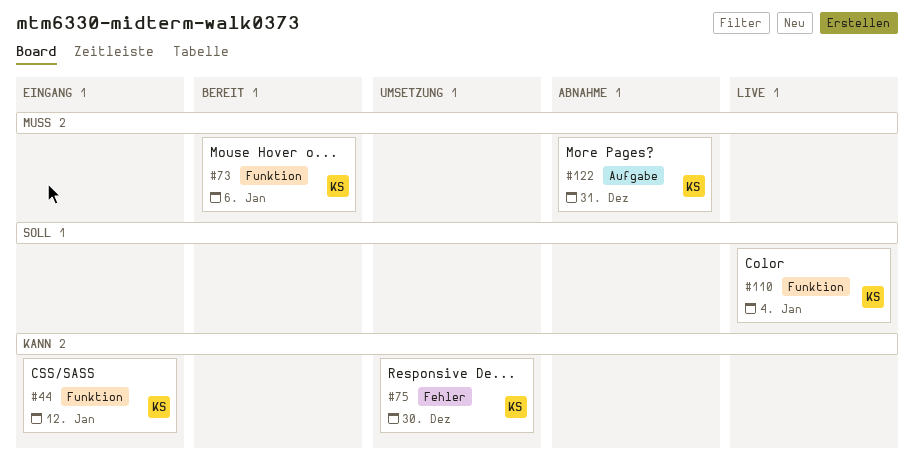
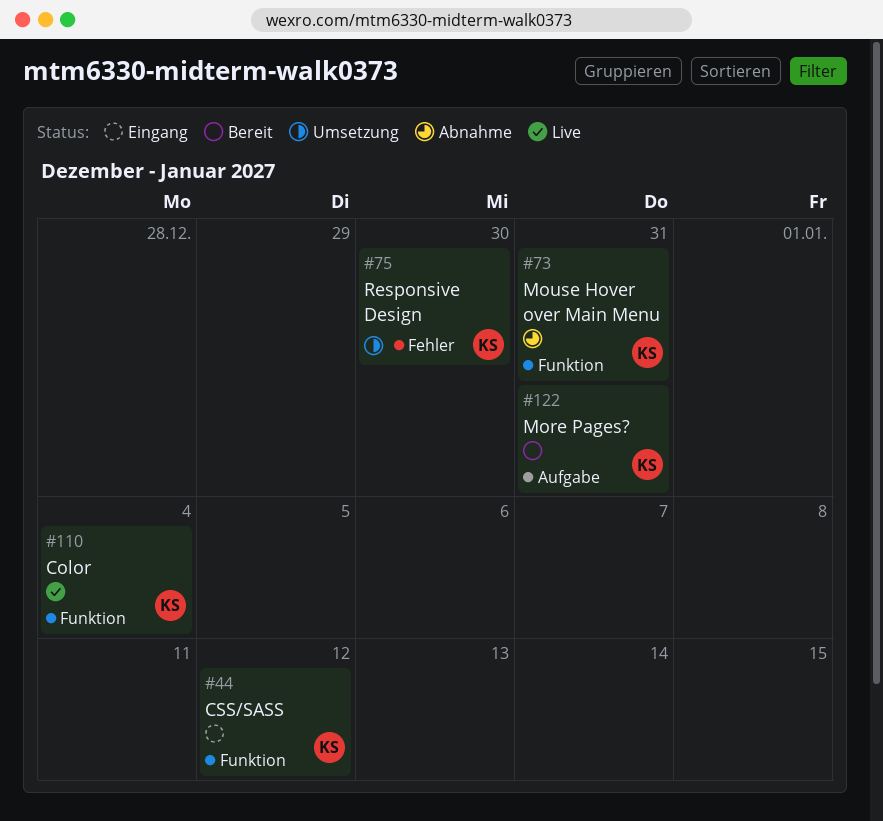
#73, status: Bereit -> Abnahme
#73, due: Jan 6 -> Dec 31
#122, status: Abnahme -> Bereit

